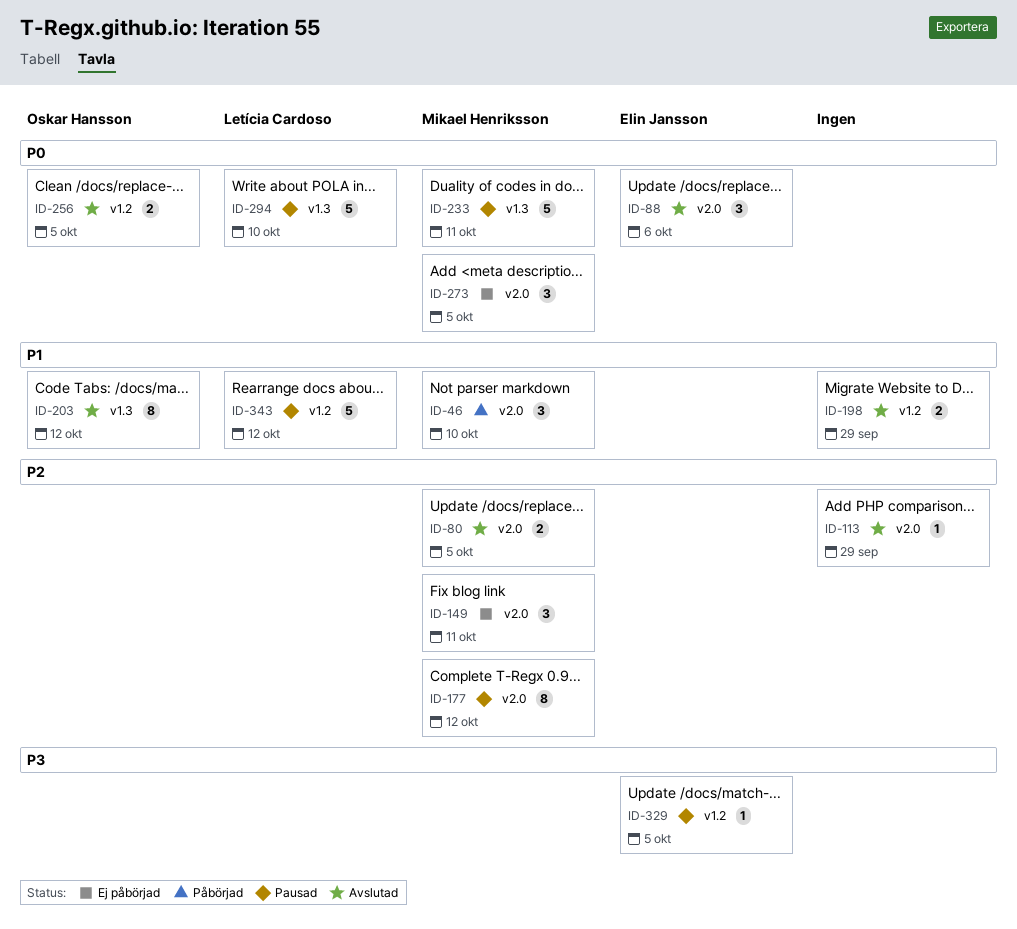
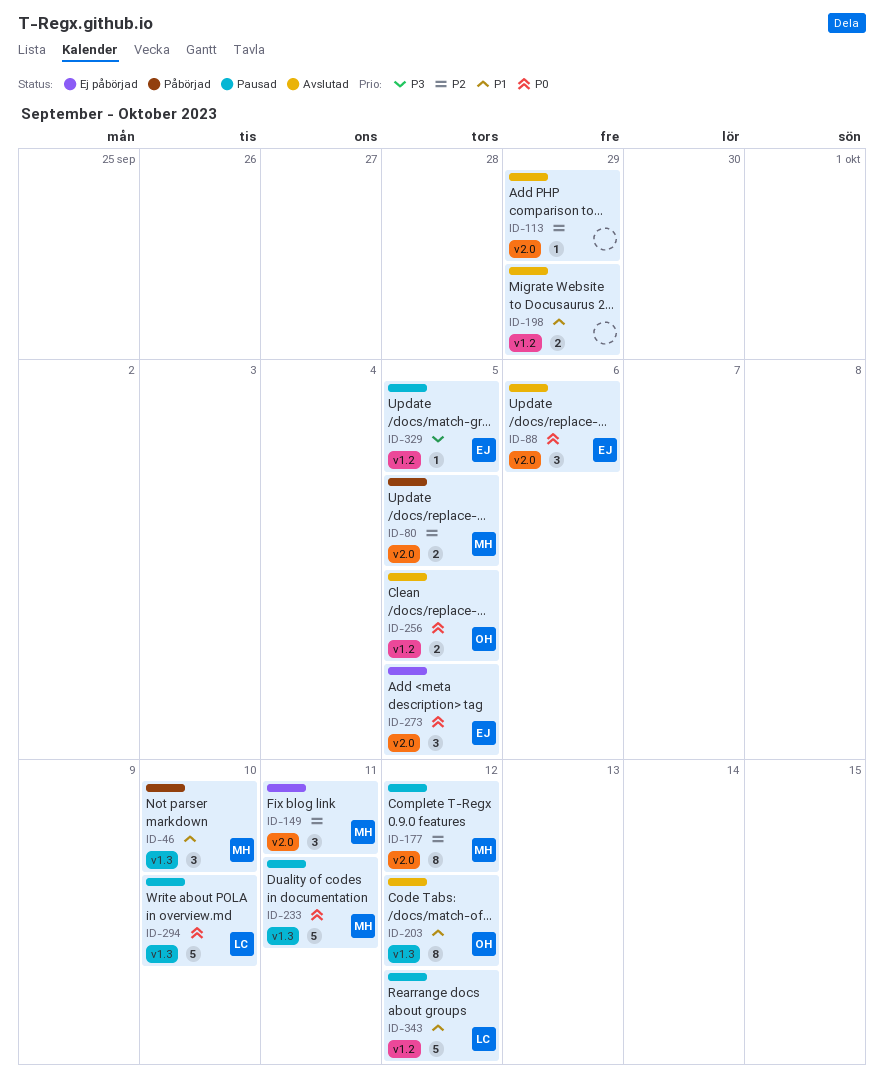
ID-46, label: v2.0 -> v1.3
ID-80, status: Avslutad -> Påbörjad
ID-273, owner: Mikael Henriksson -> Elin Jansson

